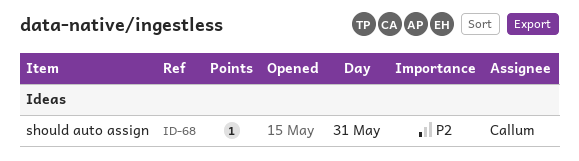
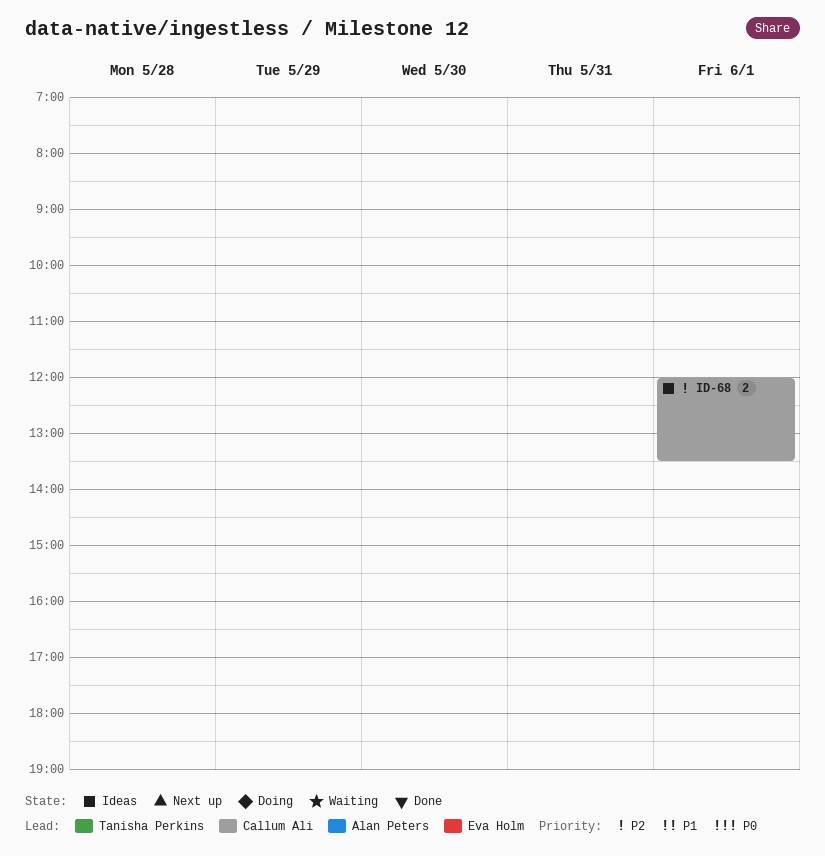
ID-68, estimate: 1 -> 2
ID-68, day: May 31 -> Jun 1

